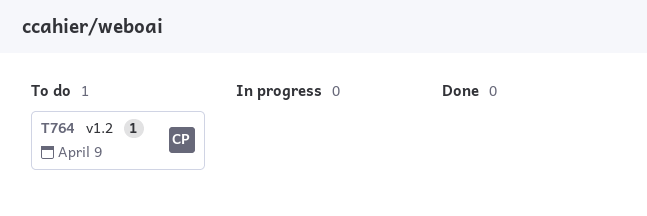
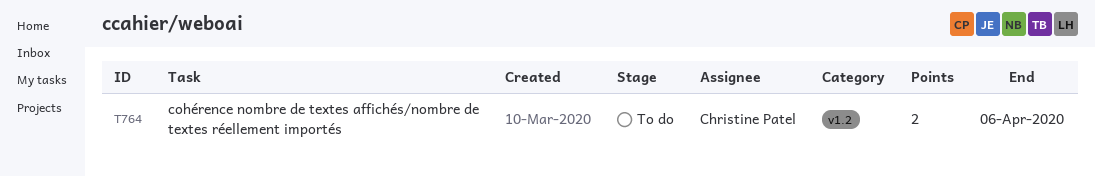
T764, estimate: 1 -> 2
T764, due: Apr 9 -> Apr 6

